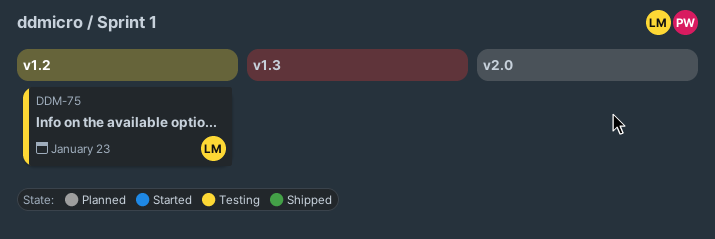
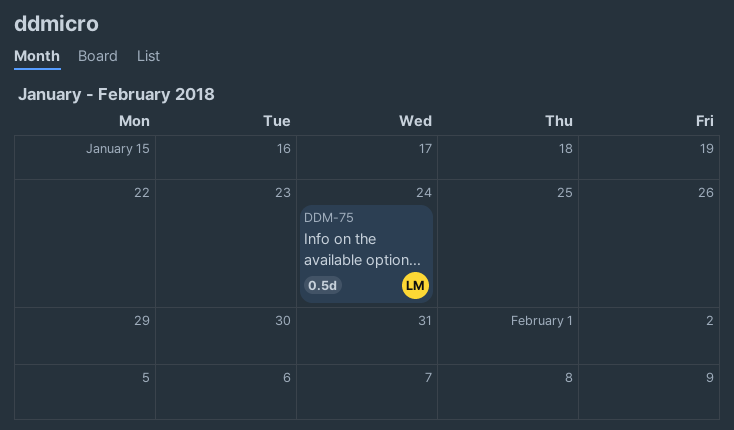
DDM-75, due: Jan 23 -> Jan 24

